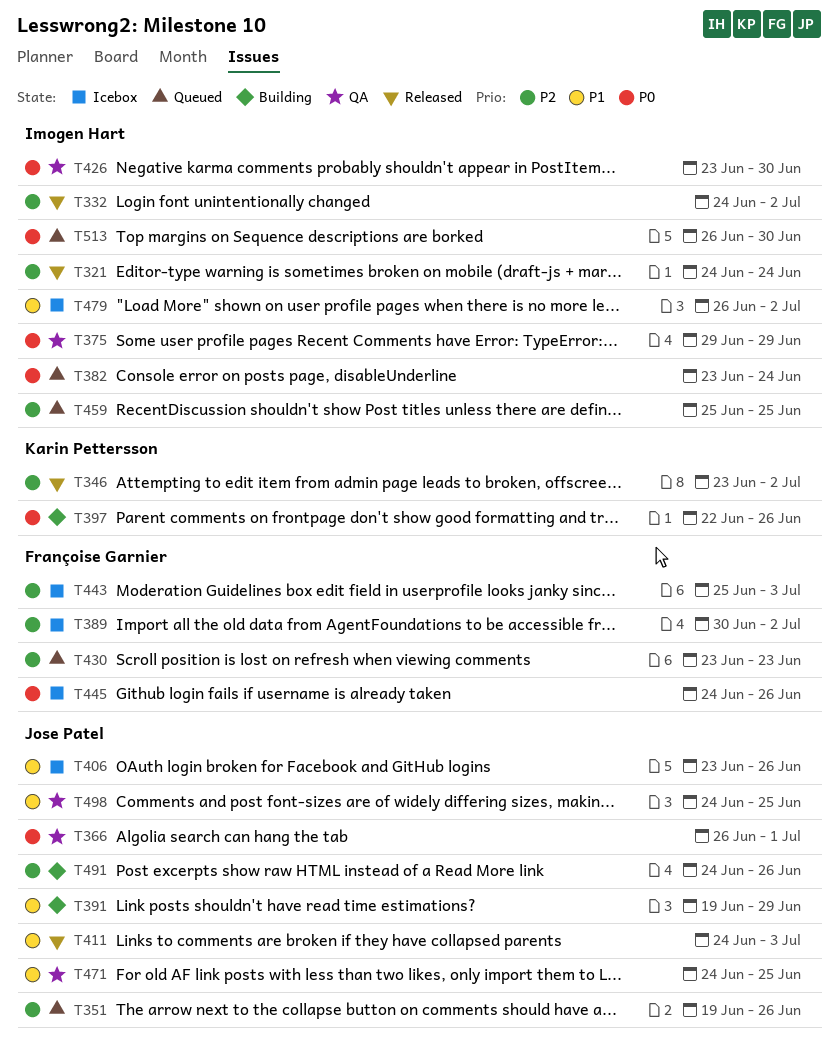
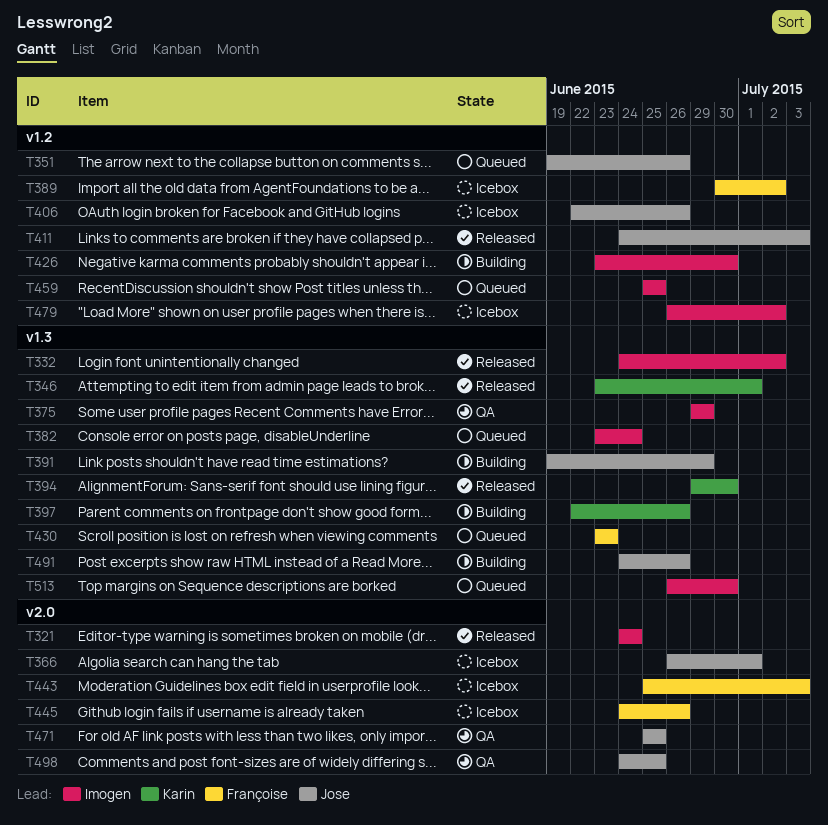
T346, due: Jul 2 -> Jul 1
T366, status: QA -> Icebox
T394: none -> present
T406, start: Jun 23 -> Jun 22
T426, status: QA -> Building
T471, start: Jun 24 -> Jun 25

